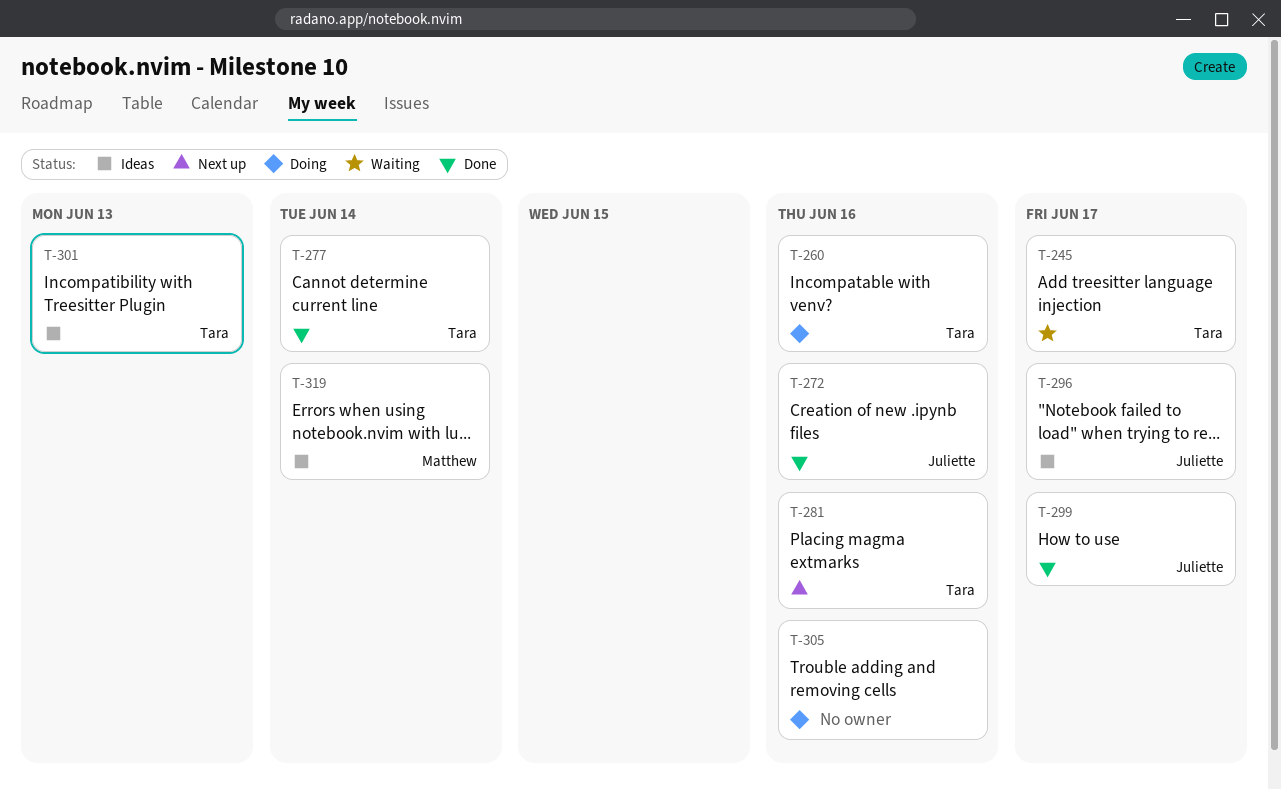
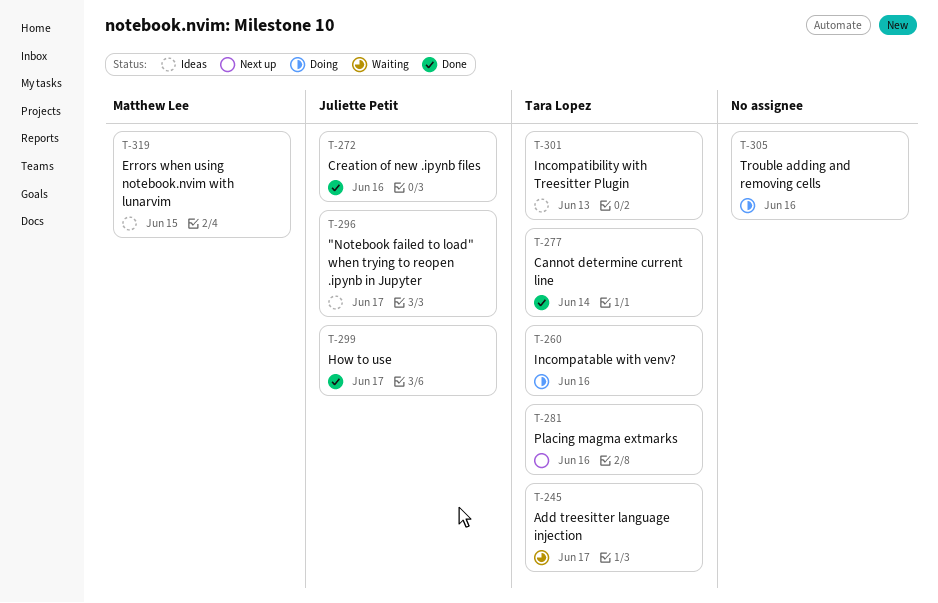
T-319, due: Jun 14 -> Jun 15

